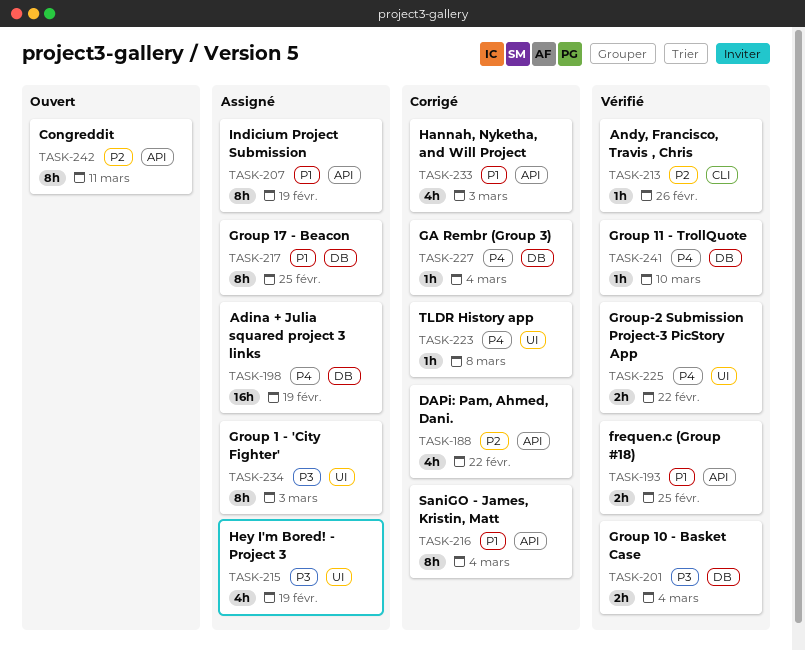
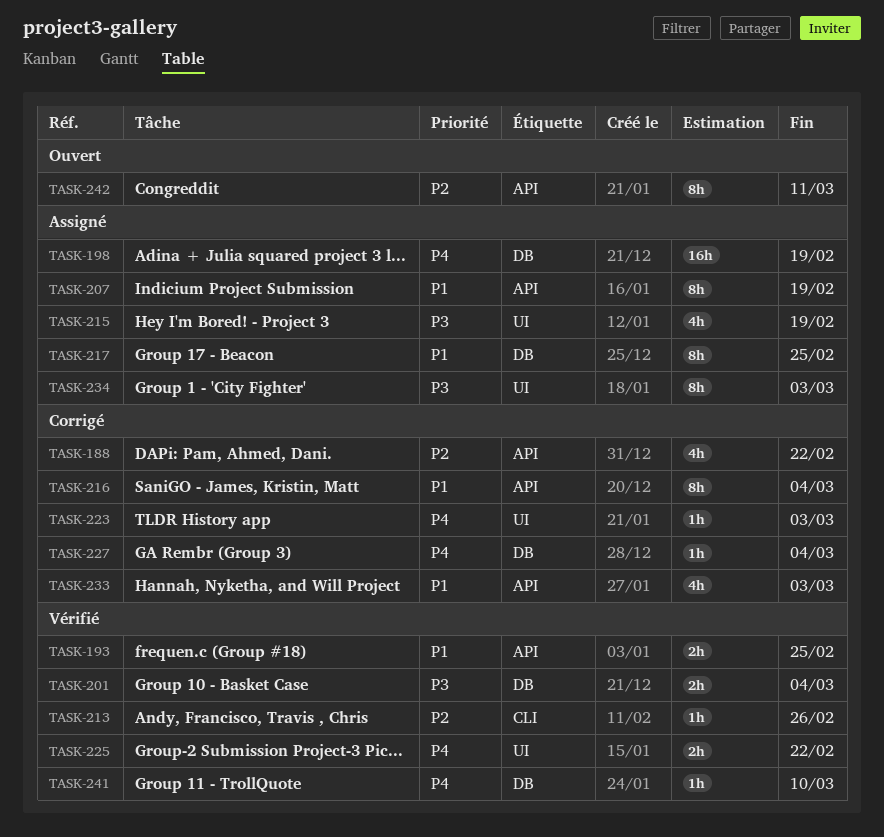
TASK-223, due: Mar 8 -> Mar 3

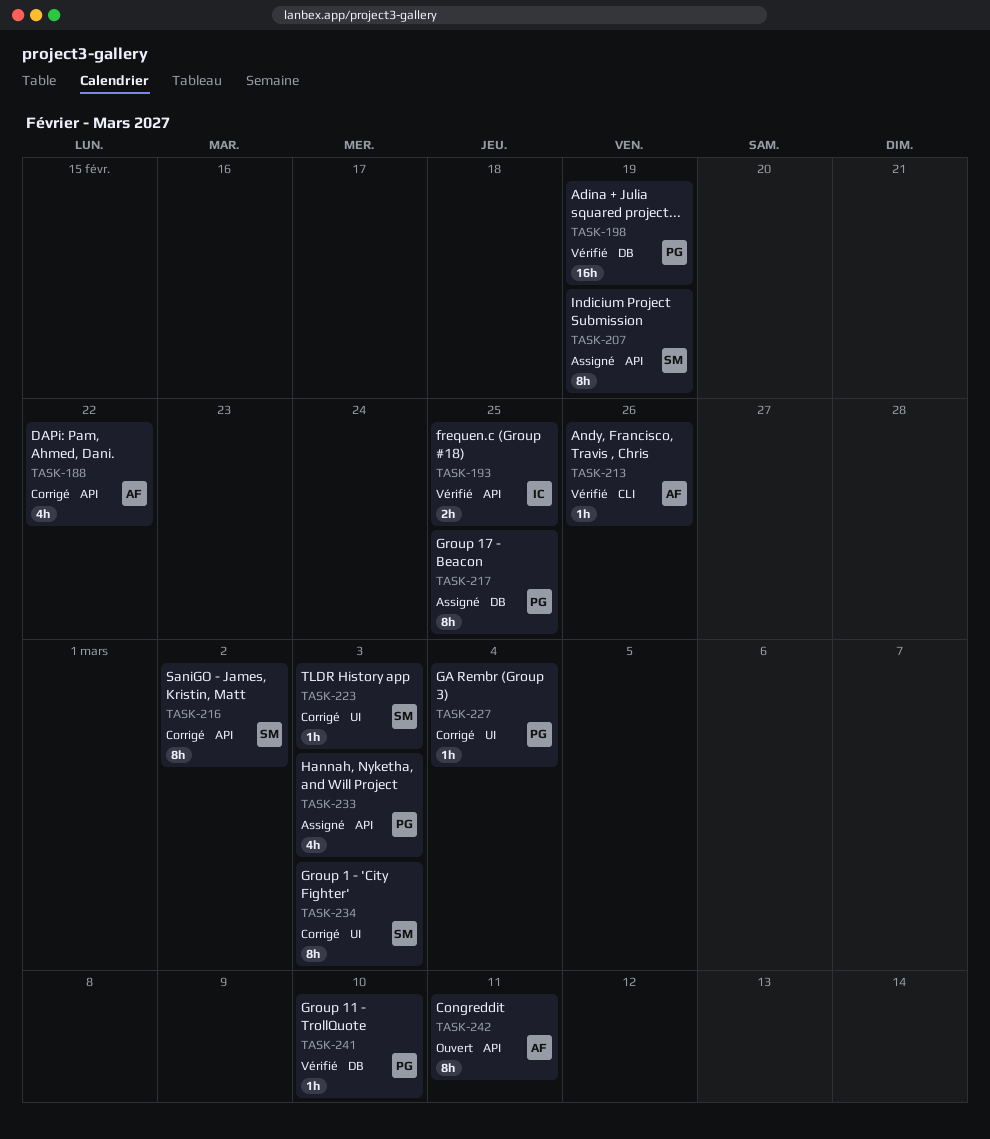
TASK-198, status: Assigné -> Vérifié
TASK-201: present -> none
TASK-215: present -> none
TASK-216, due: Mar 4 -> Mar 2
TASK-225: present -> none
TASK-227, label: DB -> UI
TASK-233, status: Corrigé -> Assigné
TASK-234, status: Assigné -> Corrigé

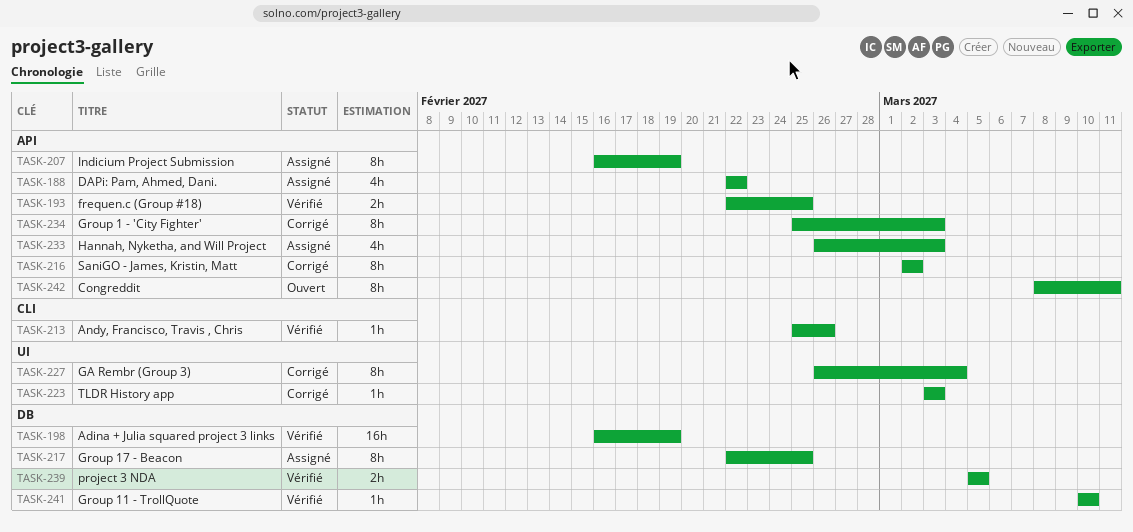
TASK-188, status: Corrigé -> Assigné
TASK-227, estimate: 1h -> 8h
TASK-234, label: UI -> API
TASK-239: none -> present

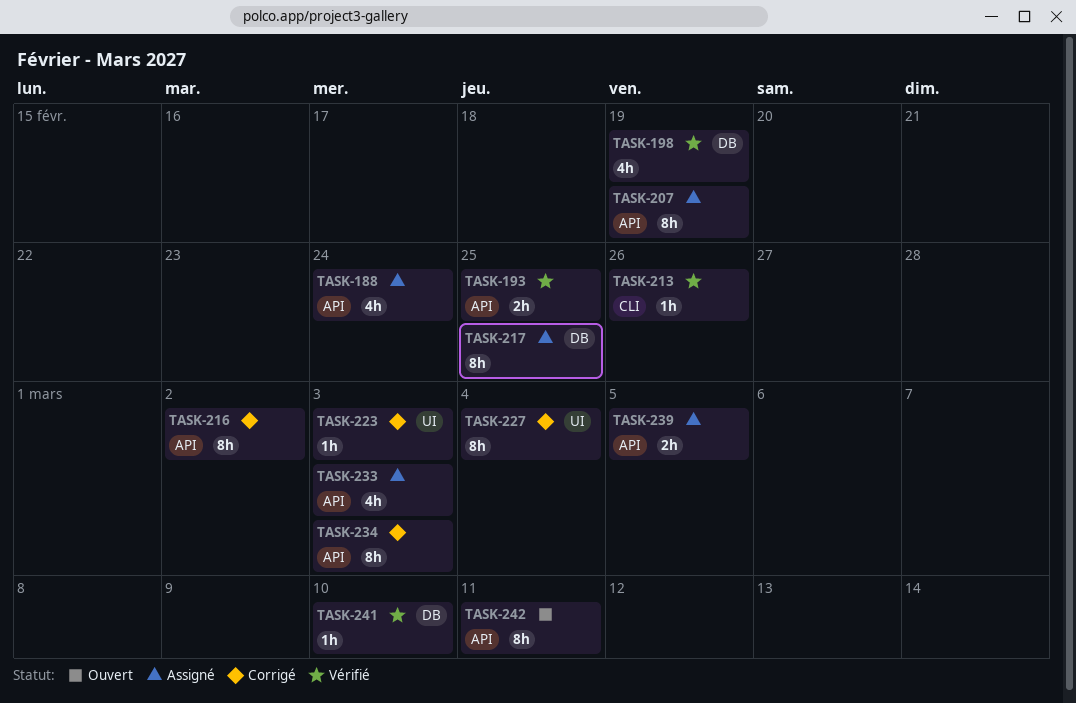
TASK-188, due: Feb 22 -> Feb 24
TASK-198, estimate: 16h -> 4h
TASK-239, status: Vérifié -> Assigné
TASK-239, label: DB -> API

